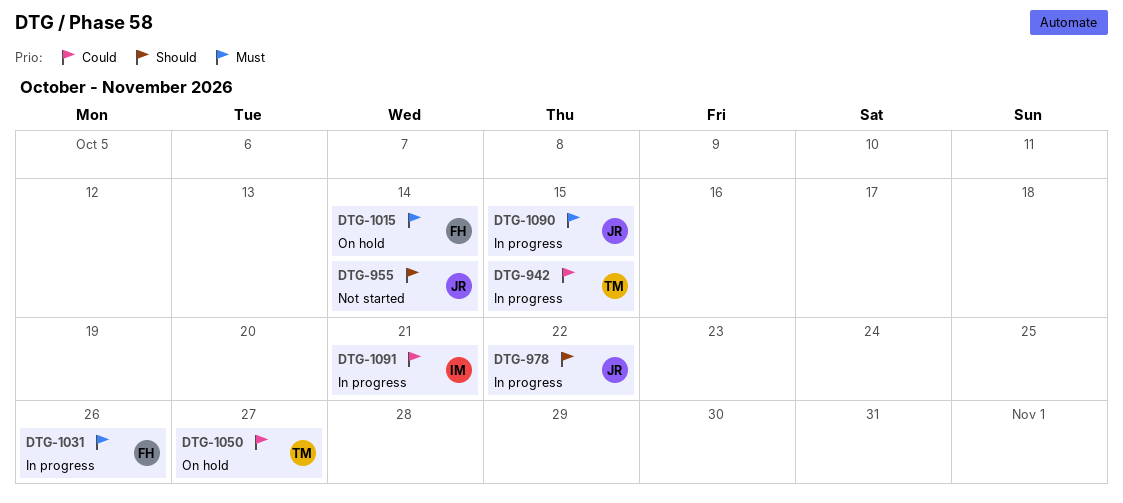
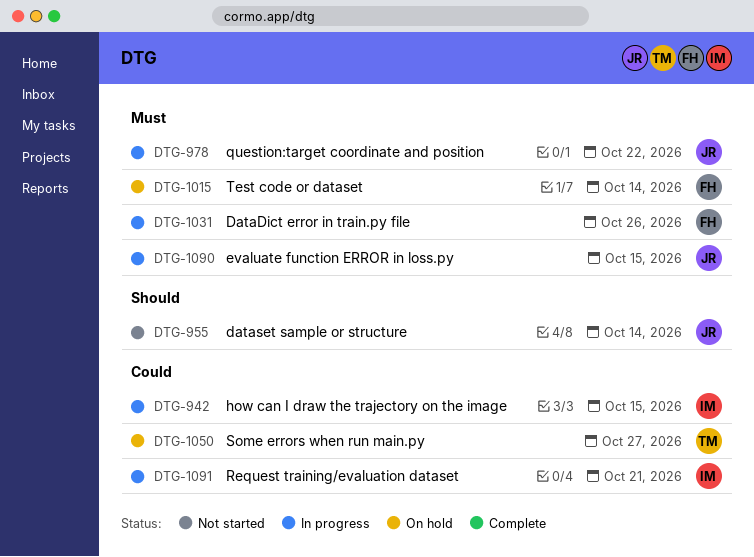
DTG-942, owner: TM -> IM
DTG-978, priority: Should -> Must

